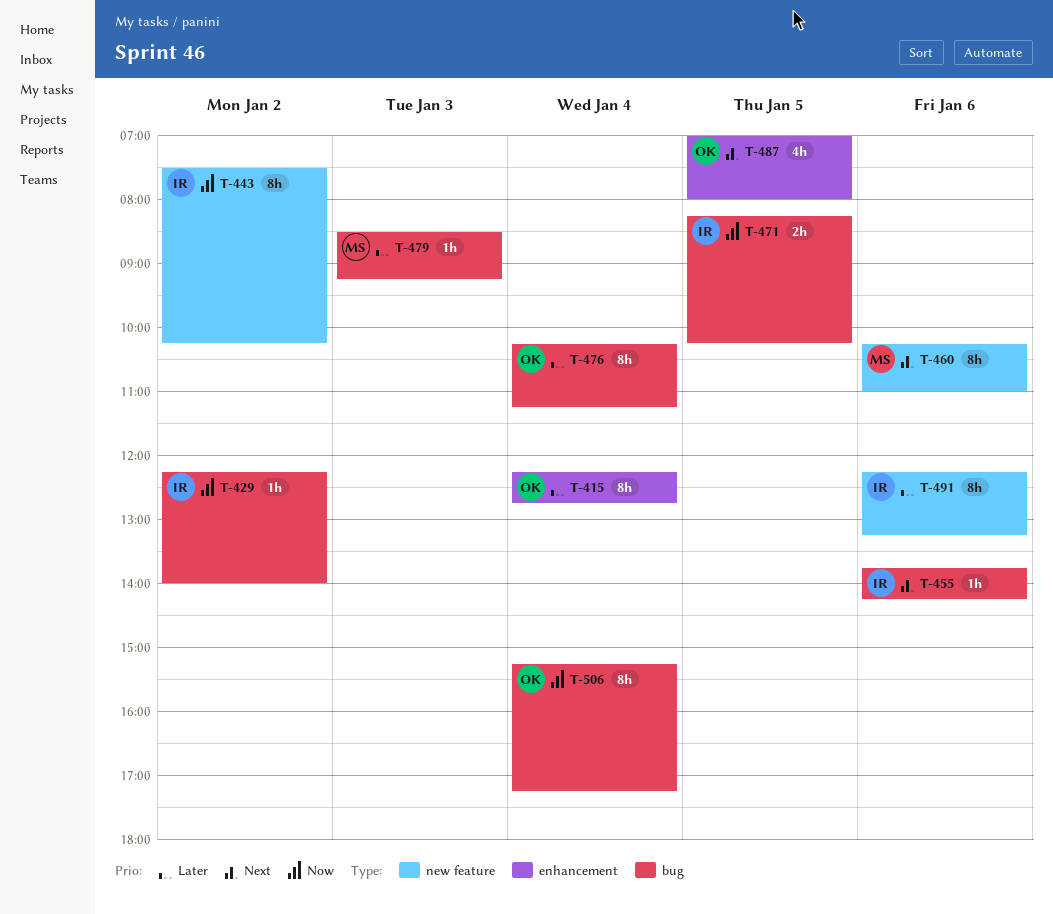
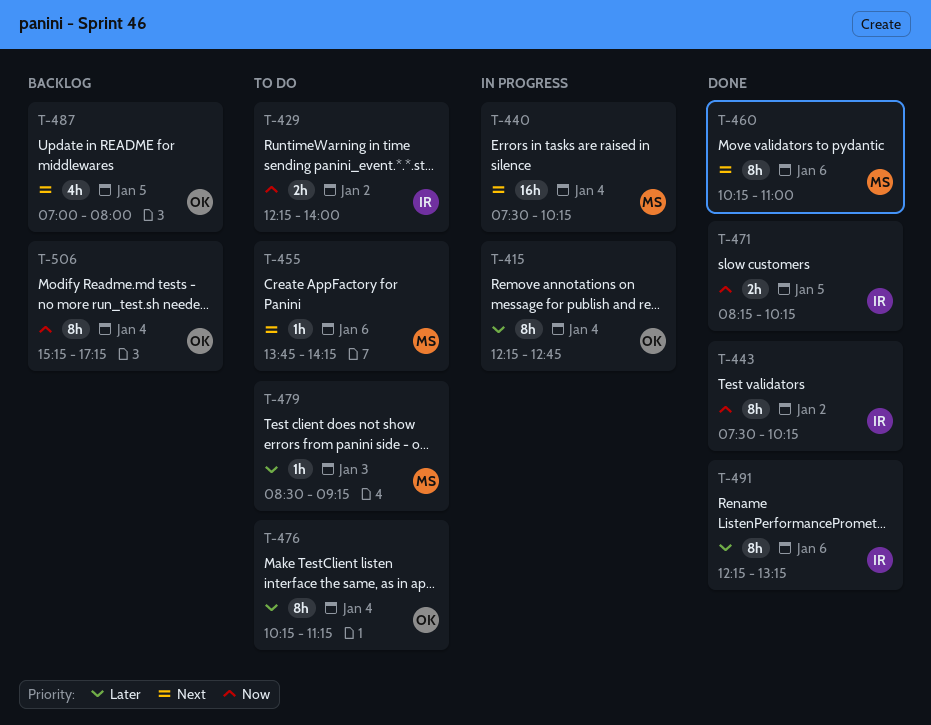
T-429, estimate: 1h -> 2h
T-440: none -> present
T-455, owner: IR -> MS

